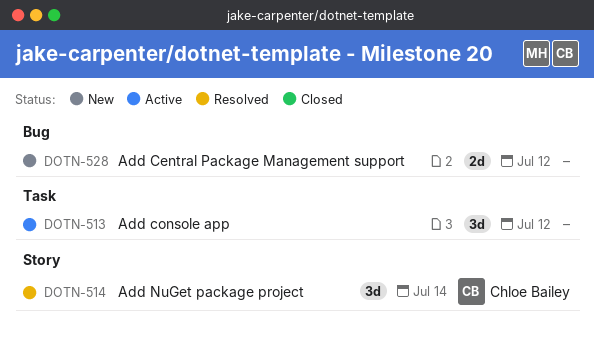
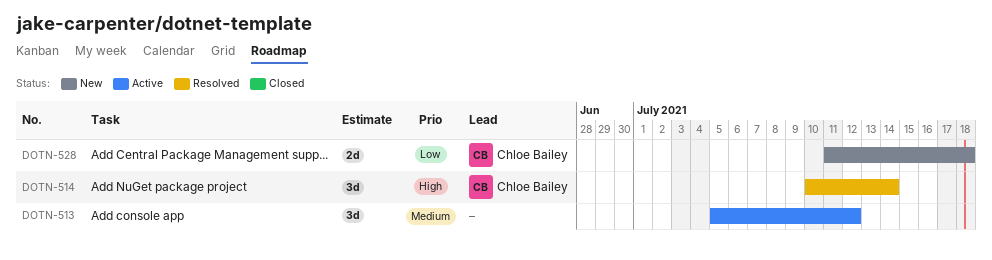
DOTN-528, owner: none -> Chloe Bailey
DOTN-528, due: Jul 12 -> Jul 18

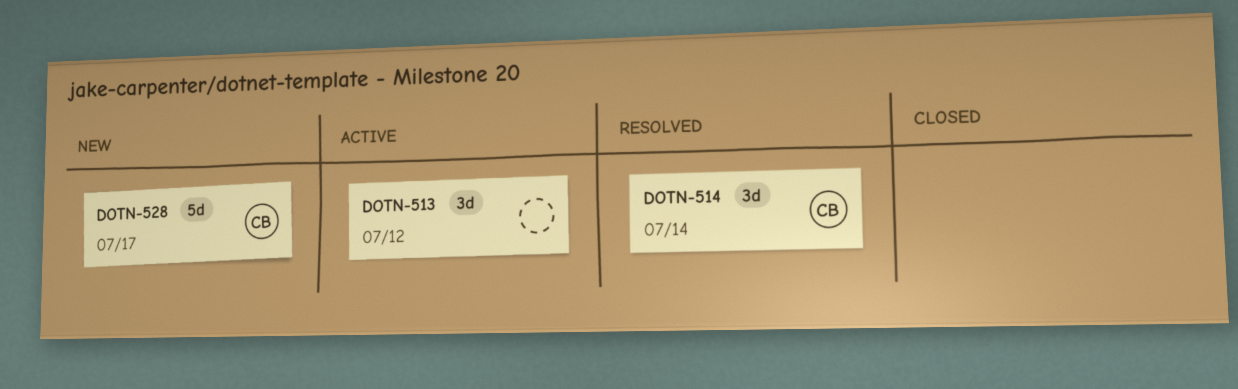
DOTN-528, estimate: 2d -> 5d
DOTN-528, due: Jul 18 -> Jul 17

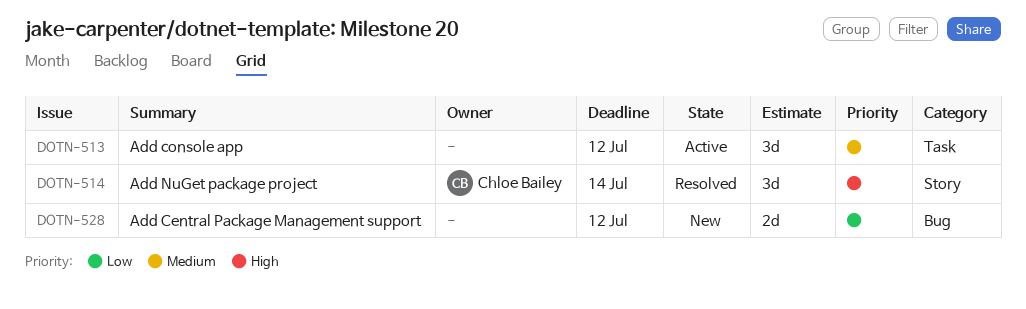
DOTN-528, owner: Chloe Bailey -> none
DOTN-528, estimate: 5d -> 2d
DOTN-528, due: Jul 17 -> Jul 12

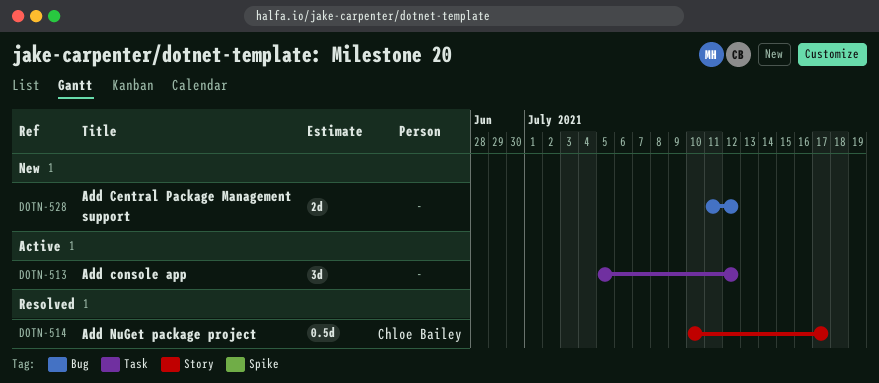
DOTN-514, estimate: 3d -> 0.5d
DOTN-514, due: Jul 14 -> Jul 17

